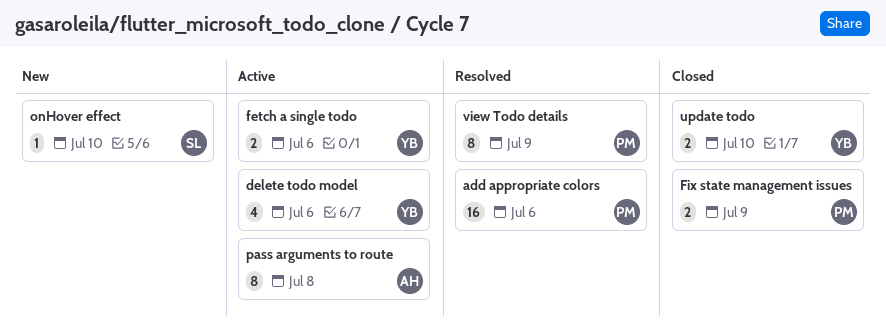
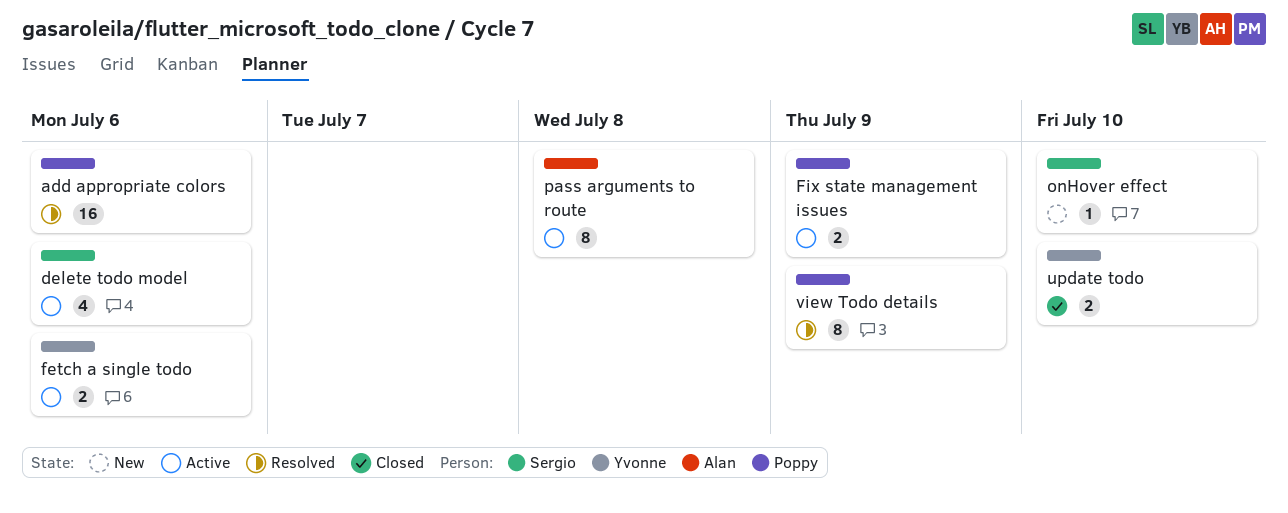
delete todo model, owner: Yvonne -> Sergio
Fix state management issues, status: Closed -> Active

